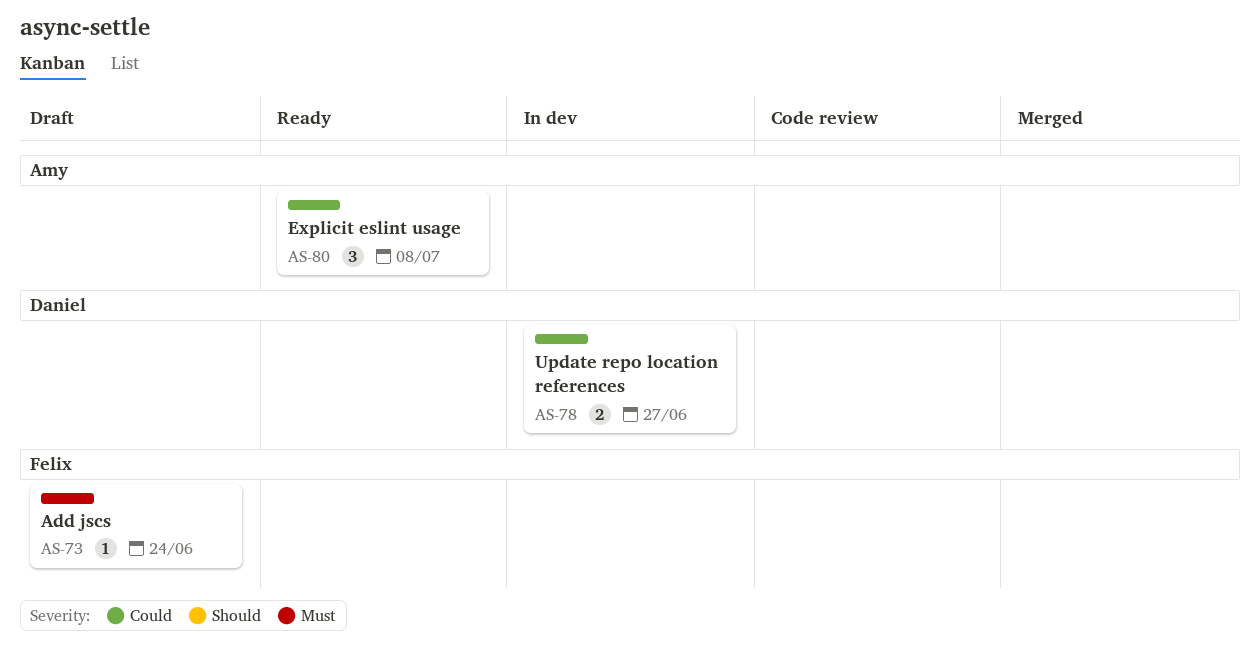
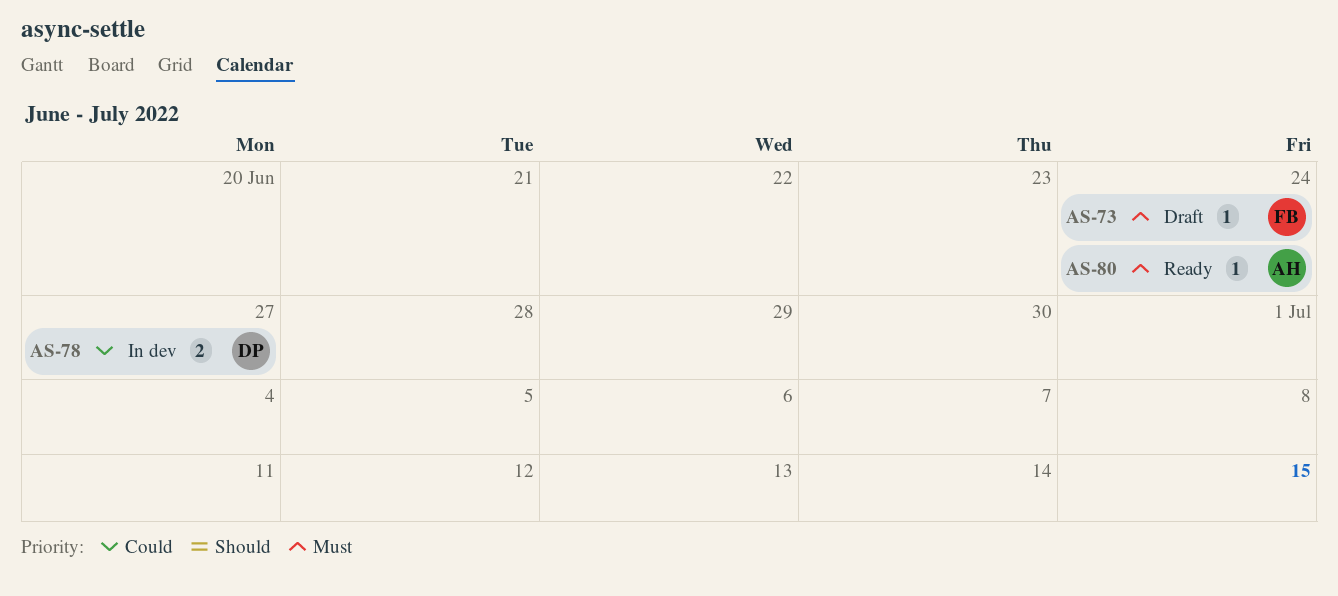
AS-80, priority: Could -> Must
AS-80, estimate: 3 -> 1
AS-80, due: Jul 8 -> Jun 24

